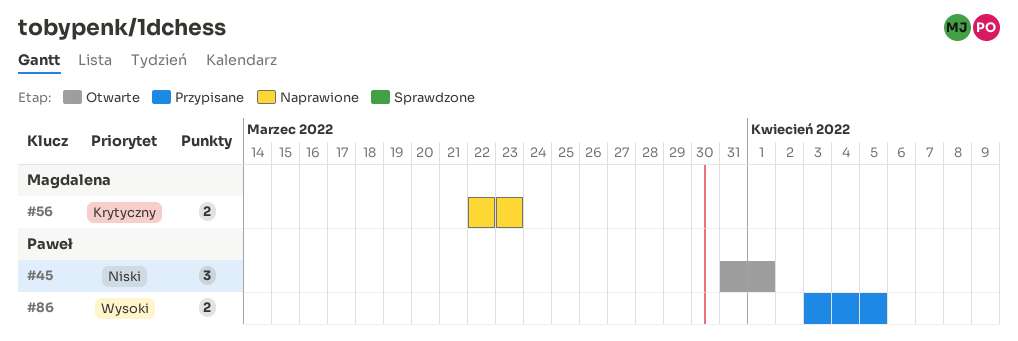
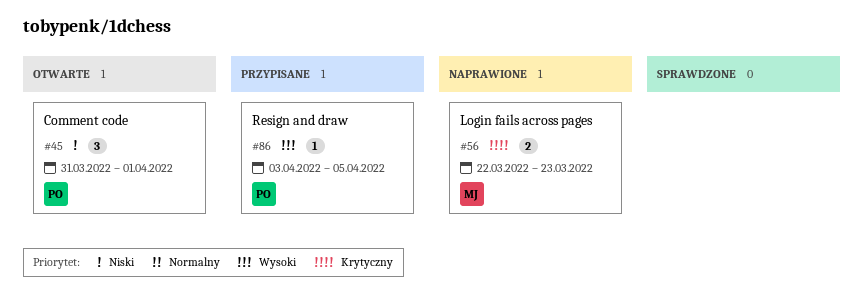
#86, estimate: 2 -> 1

